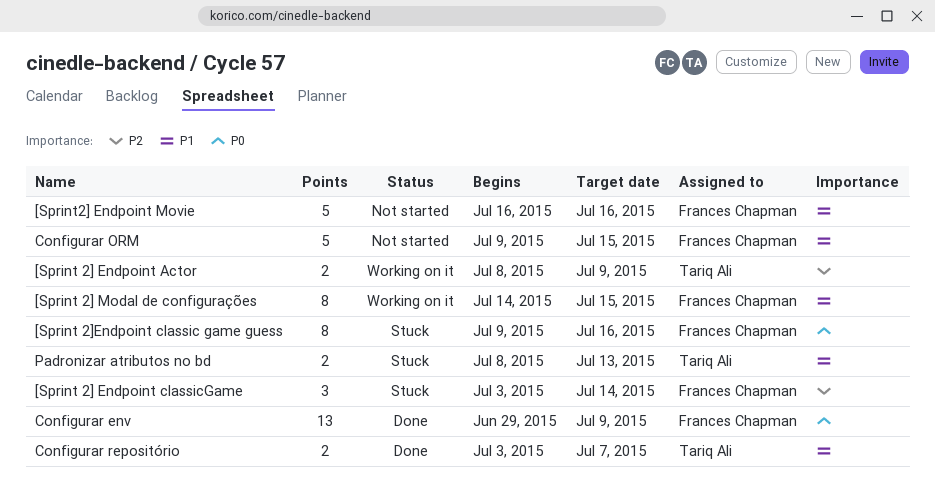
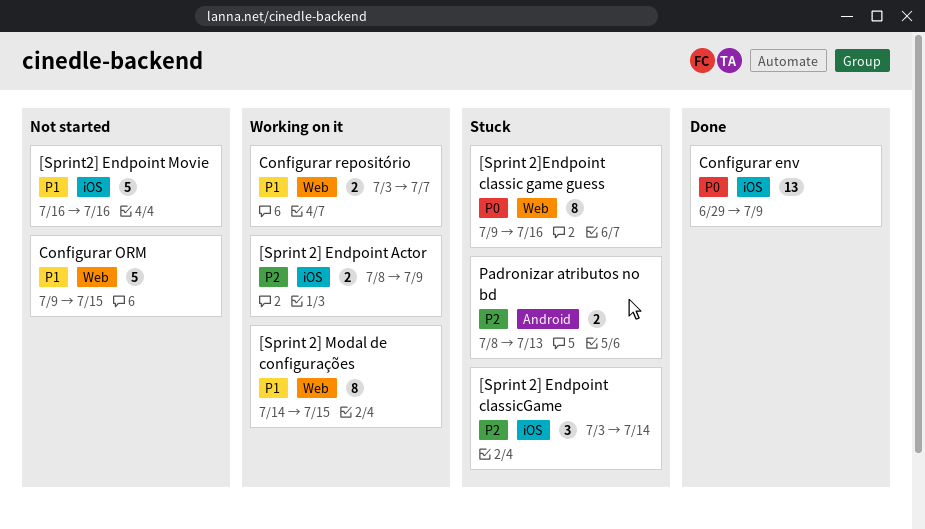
Configurar repositório, status: Done -> Working on it
Padronizar atributos no bd, priority: P1 -> P2

